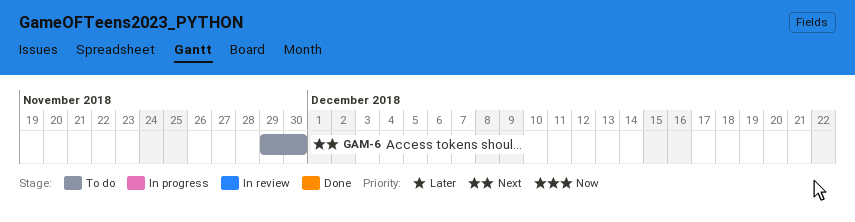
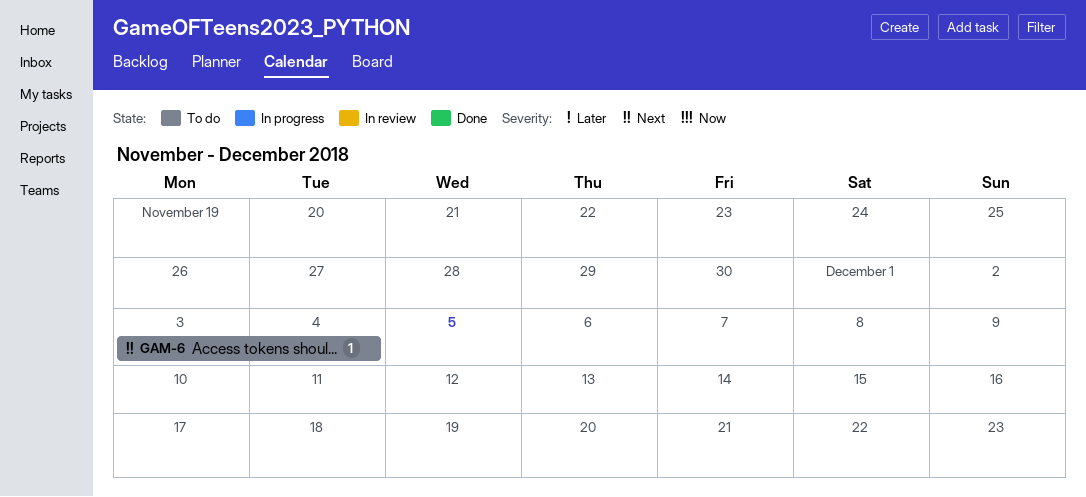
GAM-6, start: Nov 29 -> Dec 3
GAM-6, due: Nov 30 -> Dec 4

